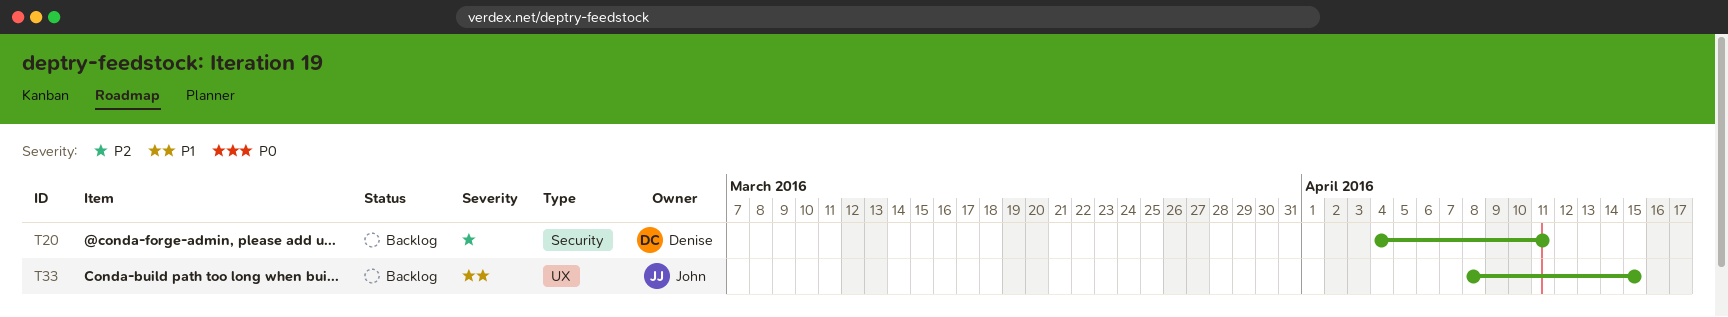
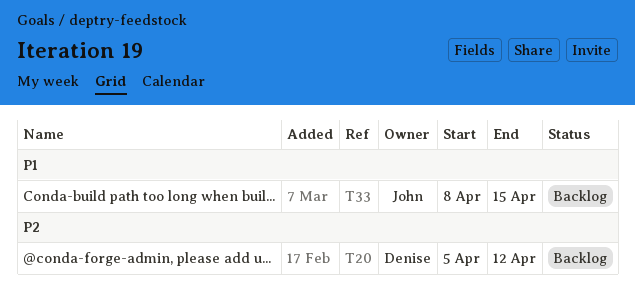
T20, start: Apr 4 -> Apr 5
T20, due: Apr 11 -> Apr 12

